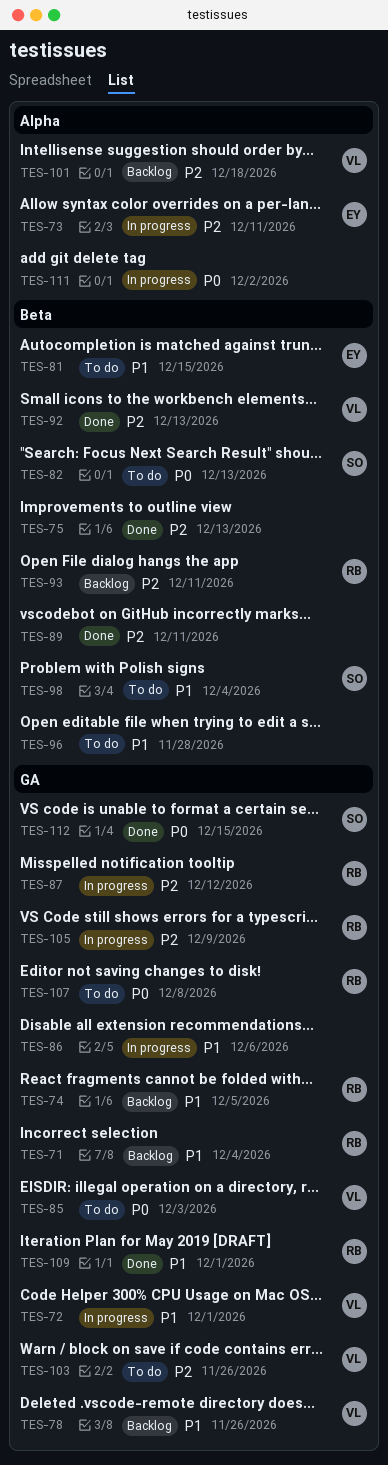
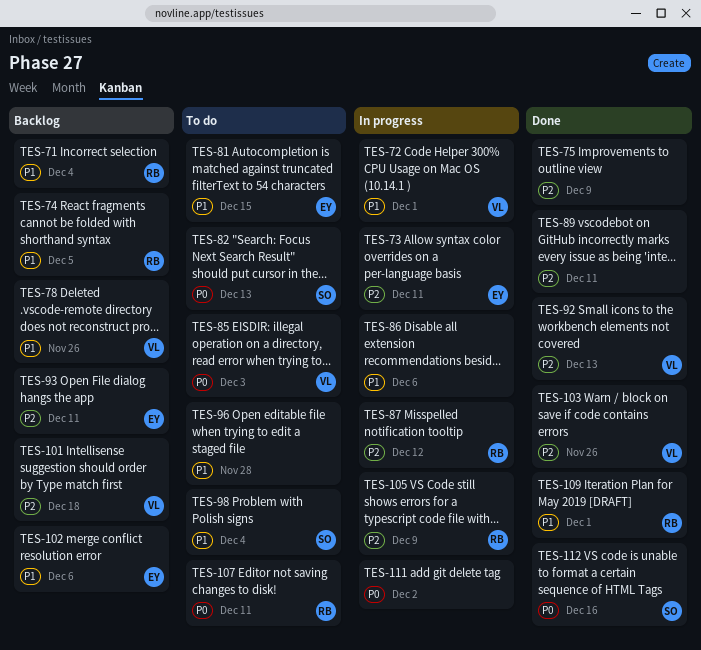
TES-75, due: Dec 13 -> Dec 9
TES-93, owner: RB -> EY
TES-102: none -> present
TES-103, status: To do -> Done
TES-107, due: Dec 8 -> Dec 11
TES-112, due: Dec 15 -> Dec 16

